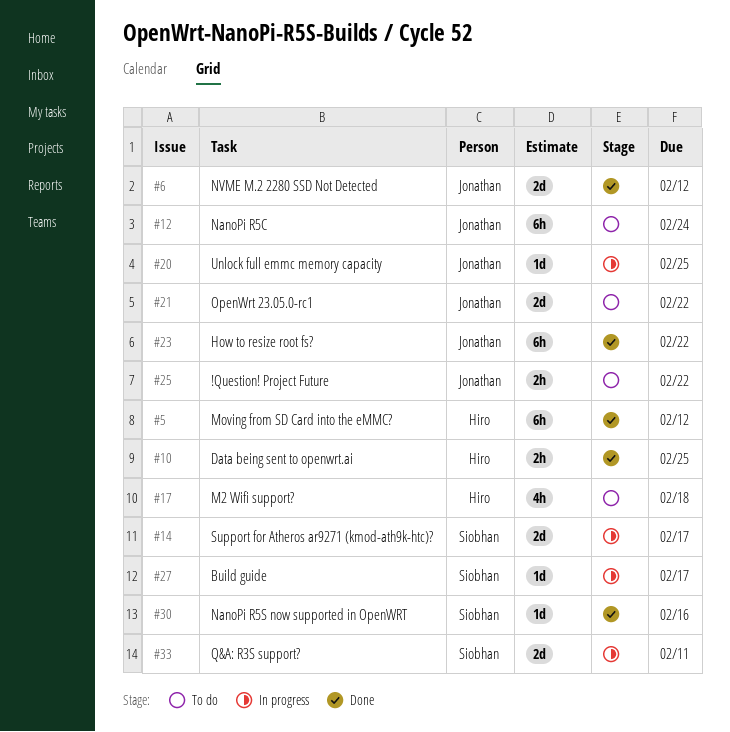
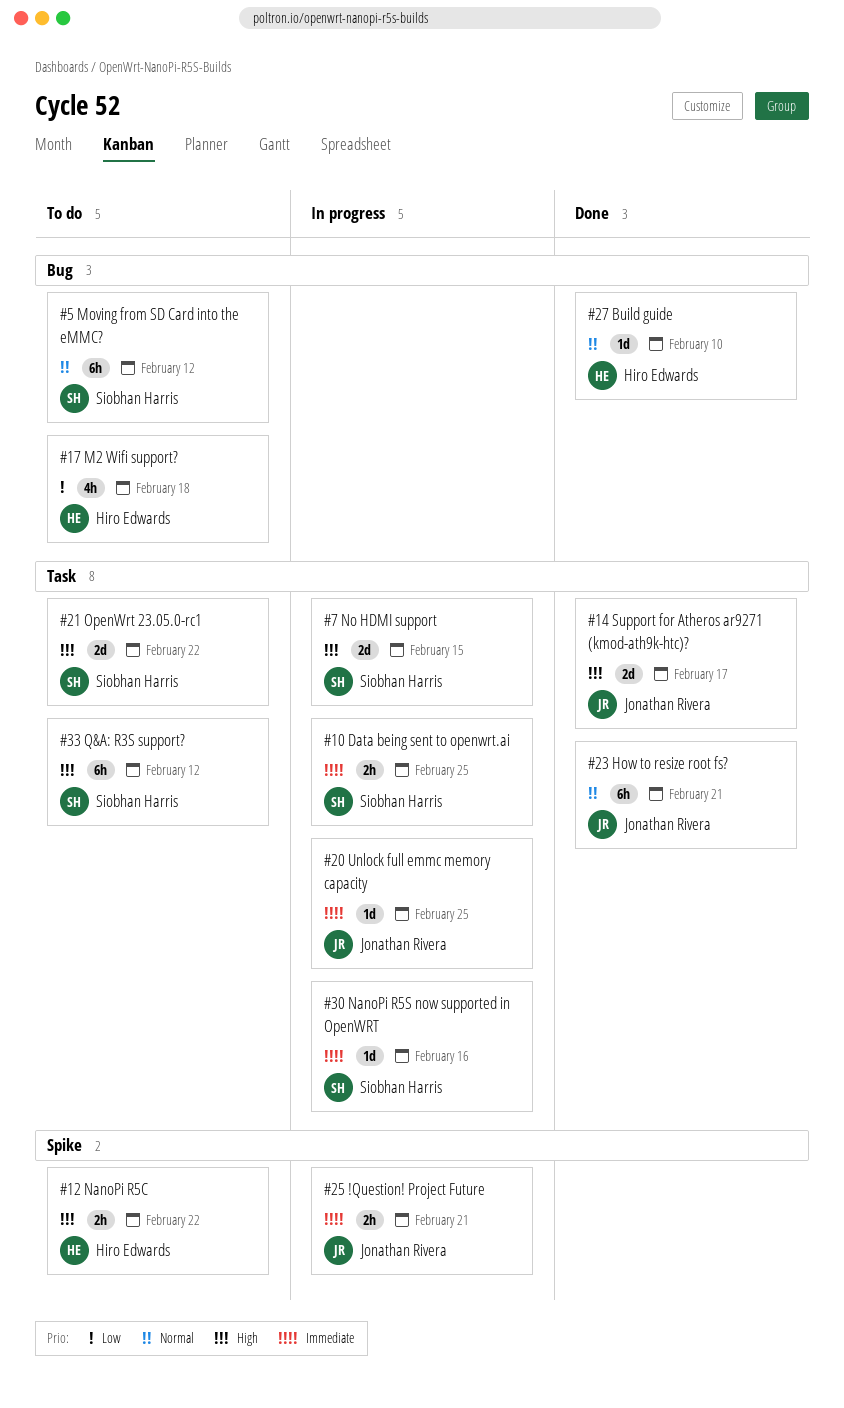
#5, status: Done -> To do
#5, owner: Hiro Edwards -> Siobhan Harris
#6: present -> none
#7: none -> present
#10, status: Done -> In progress
#10, owner: Hiro Edwards -> Siobhan Harris
#12, owner: Jonathan Rivera -> Hiro Edwards
#12, estimate: 6h -> 2h
#12, due: Feb 24 -> Feb 22
#14, status: In progress -> Done
#14, owner: Siobhan Harris -> Jonathan Rivera
#21, owner: Jonathan Rivera -> Siobhan Harris
#23, due: Feb 22 -> Feb 21
#25, status: To do -> In progress
#25, due: Feb 22 -> Feb 21
#27, status: In progress -> Done
#27, owner: Siobhan Harris -> Hiro Edwards
#27, due: Feb 17 -> Feb 10
#30, status: Done -> In progress
#33, status: In progress -> To do
#33, estimate: 2d -> 6h
#33, due: Feb 11 -> Feb 12

